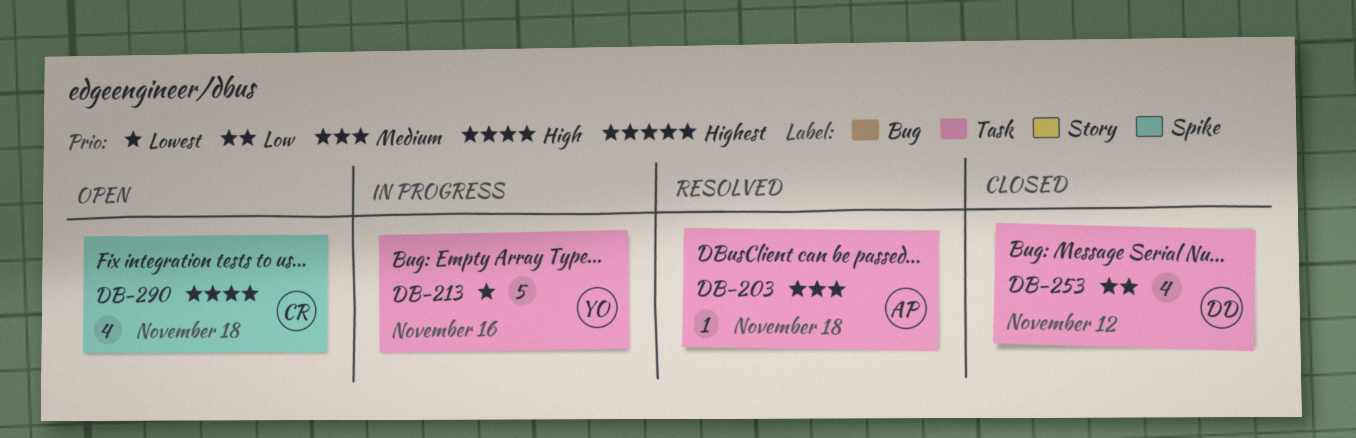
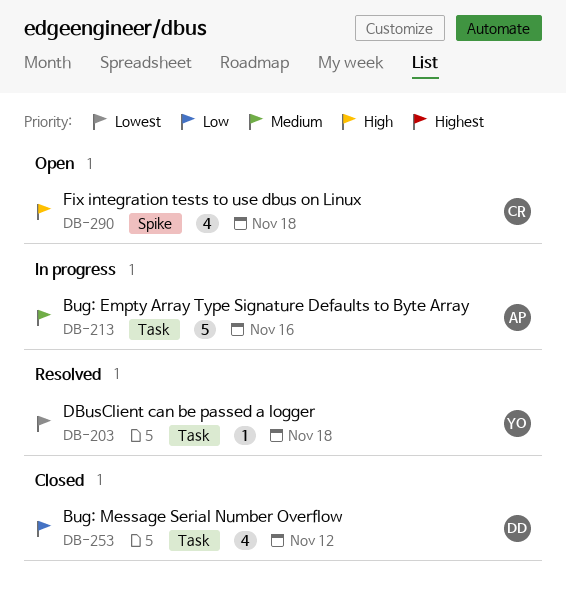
DB-203, owner: AP -> YO
DB-203, priority: Medium -> Lowest
DB-213, owner: YO -> AP
DB-213, priority: Lowest -> Medium

